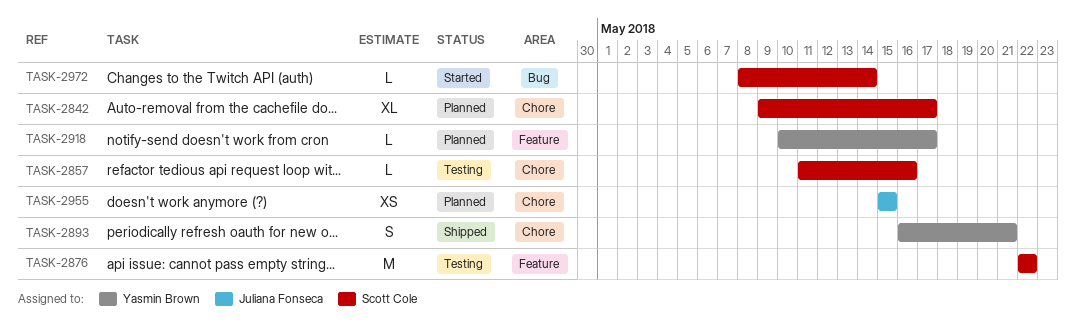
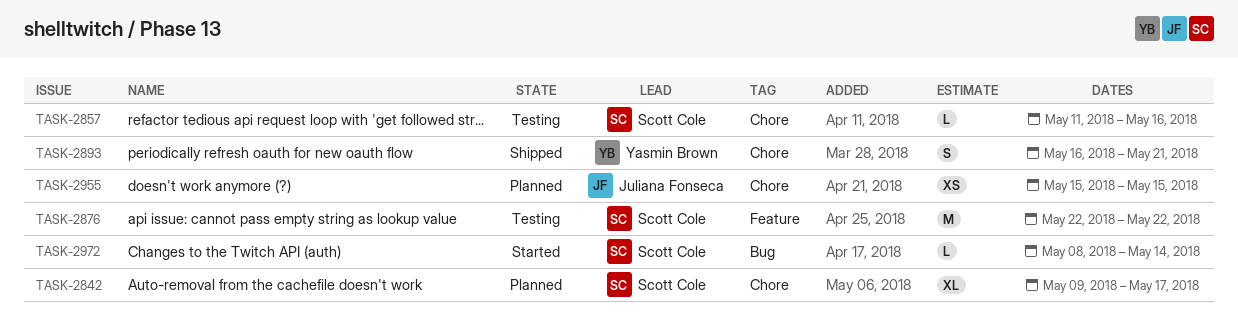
TASK-2918: present -> none

